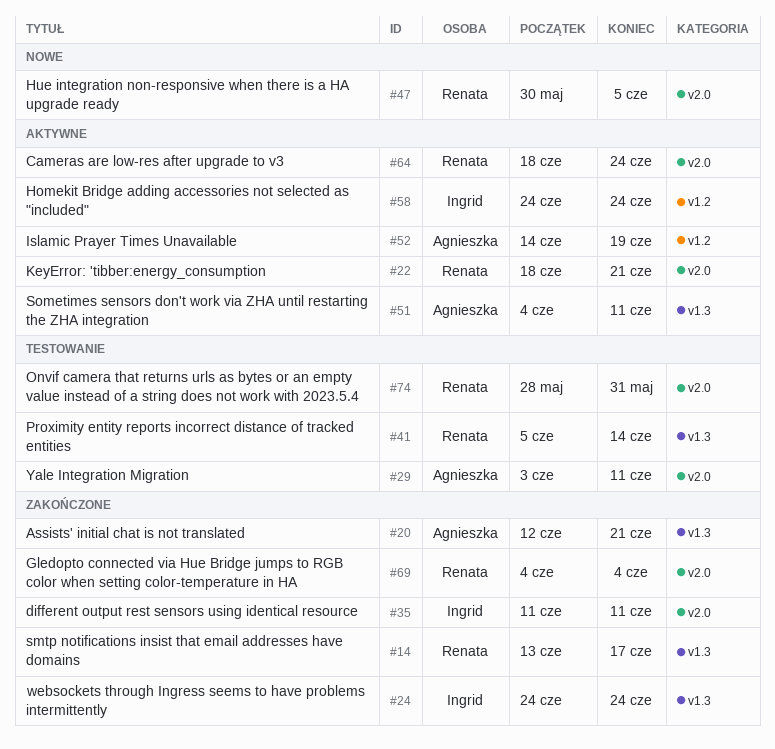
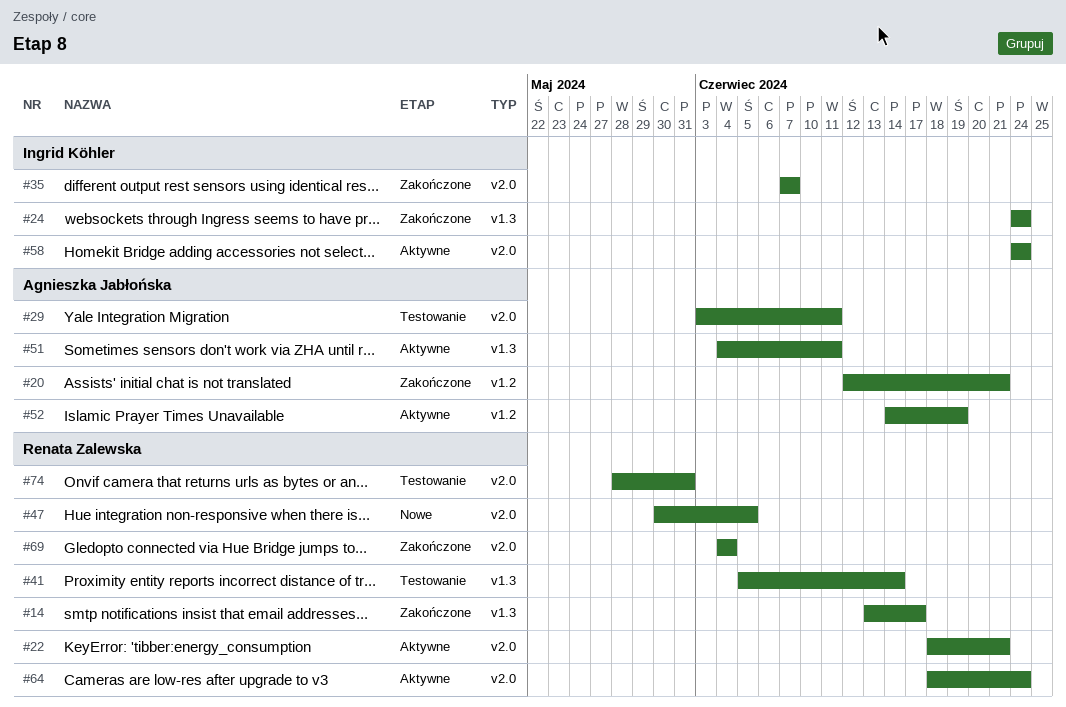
#20, label: v1.3 -> v1.2
#35, start: Jun 11 -> Jun 7
#35, due: Jun 11 -> Jun 7
#58, label: v1.2 -> v2.0

